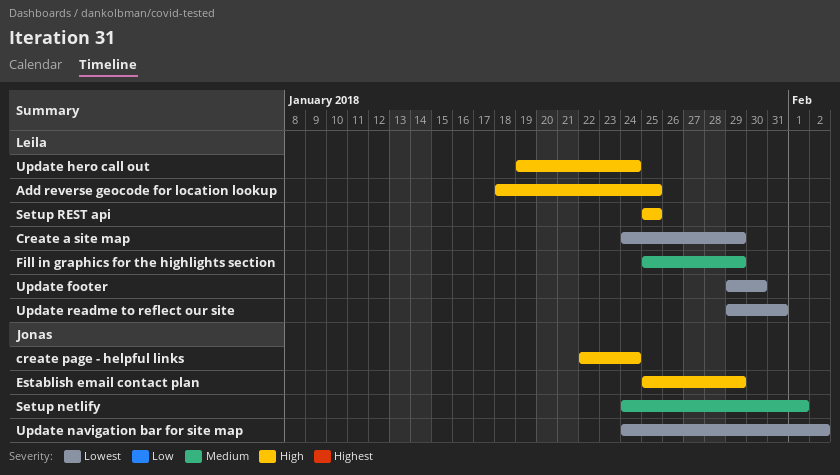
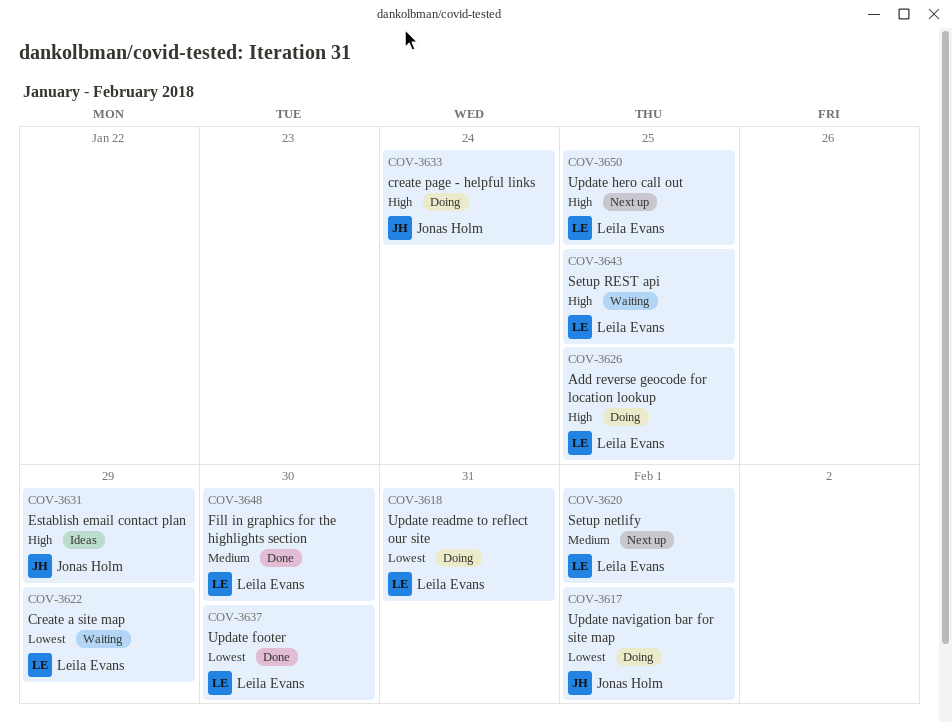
Fill in graphics for the highlights section, due: Jan 29 -> Jan 30
Setup netlify, owner: Jonas Holm -> Leila Evans
Update hero call out, due: Jan 24 -> Jan 25
Update navigation bar for site map, due: Feb 2 -> Feb 1

